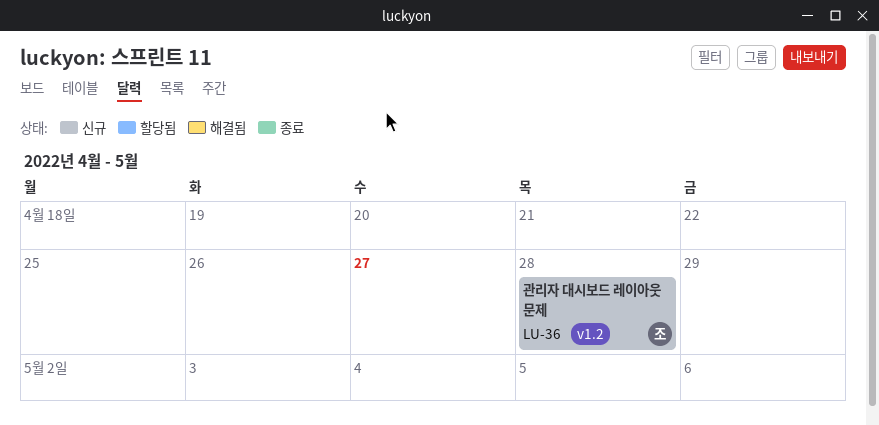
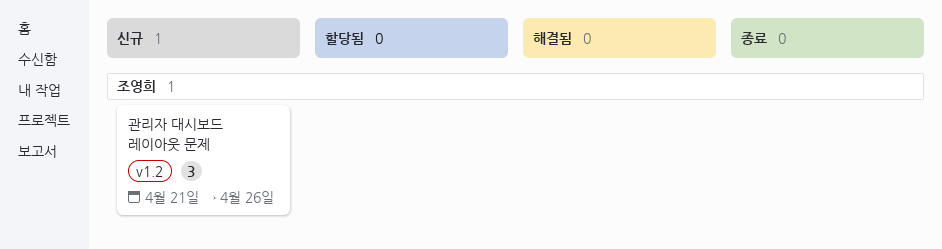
관리자 대시보드 레이아웃 문제, due: Apr 28 -> Apr 26

